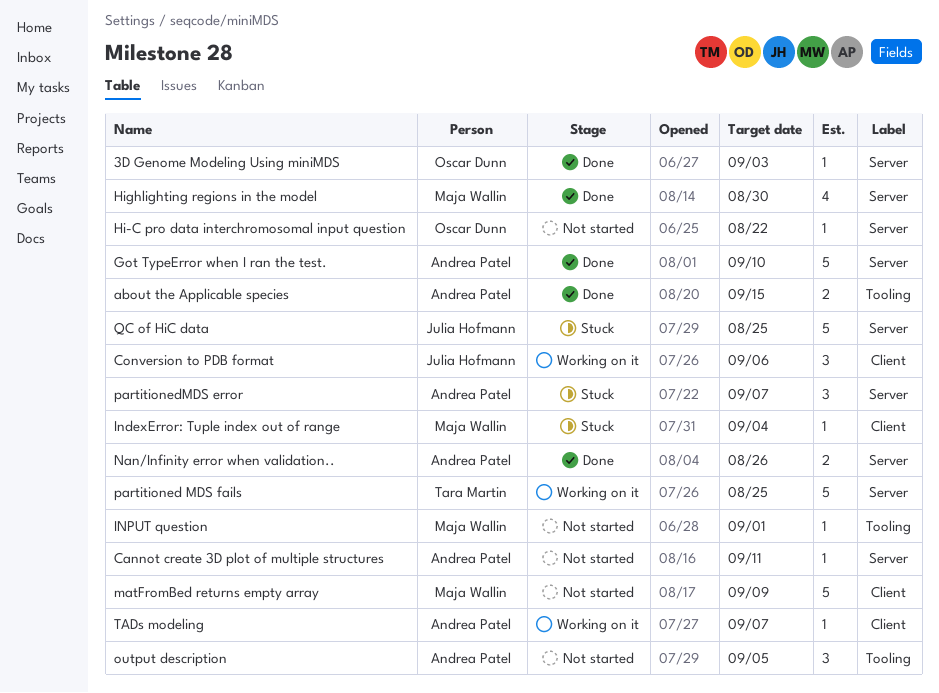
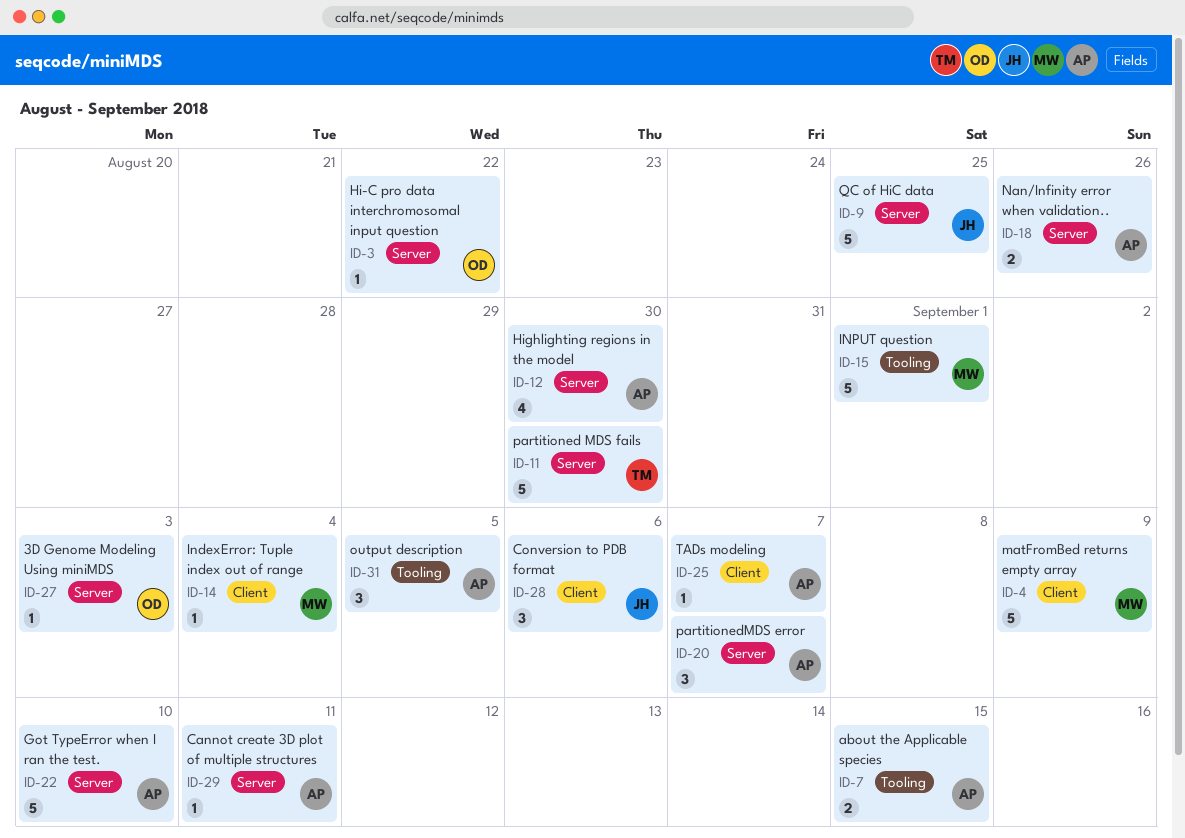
Highlighting regions in the model, owner: Maja Wallin -> Andrea Patel
INPUT question, estimate: 1 -> 5
partitioned MDS fails, due: Aug 25 -> Aug 30

